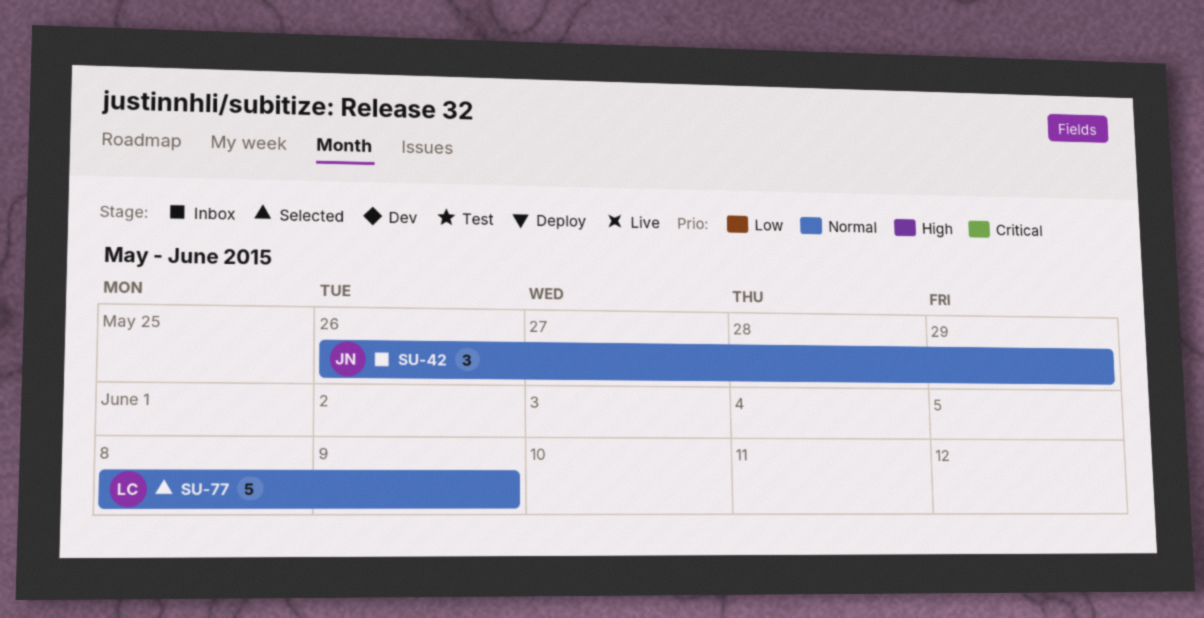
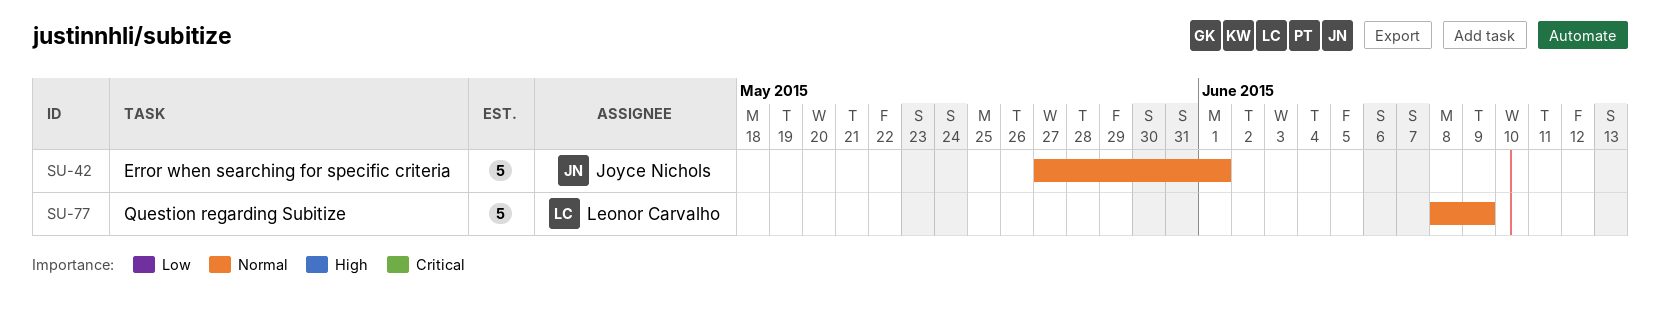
SU-42, estimate: 3 -> 5
SU-42, start: May 26 -> May 27
SU-42, due: May 29 -> Jun 1

